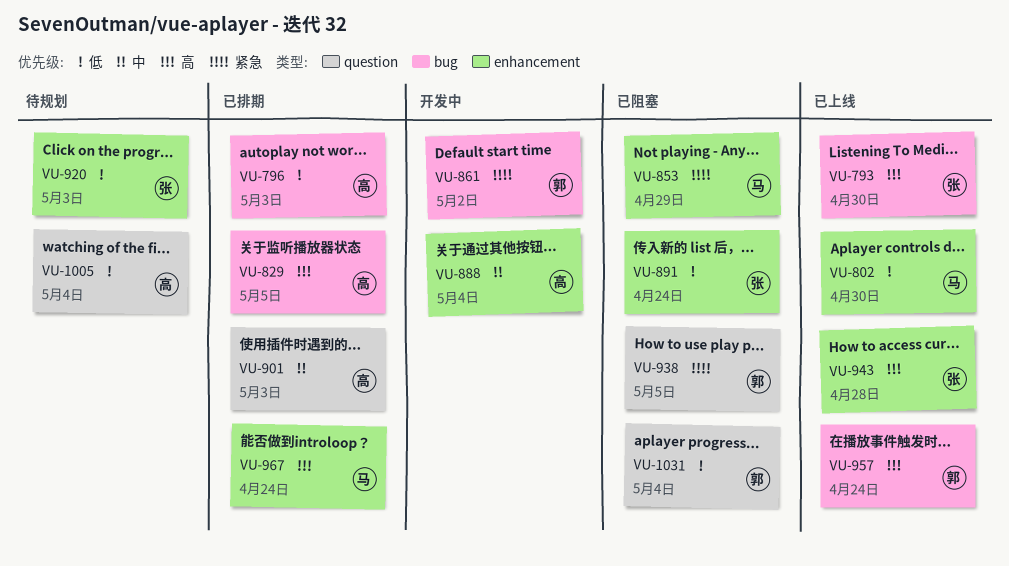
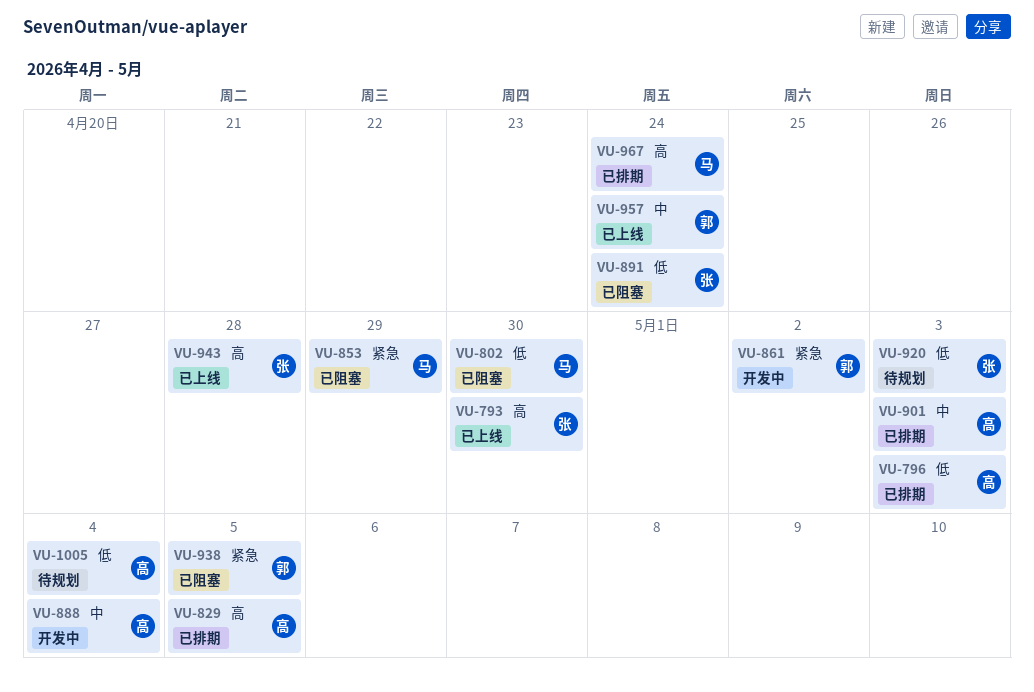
VU-802, status: 已上线 -> 已阻塞
VU-957, priority: 高 -> 中
VU-1031: present -> none

